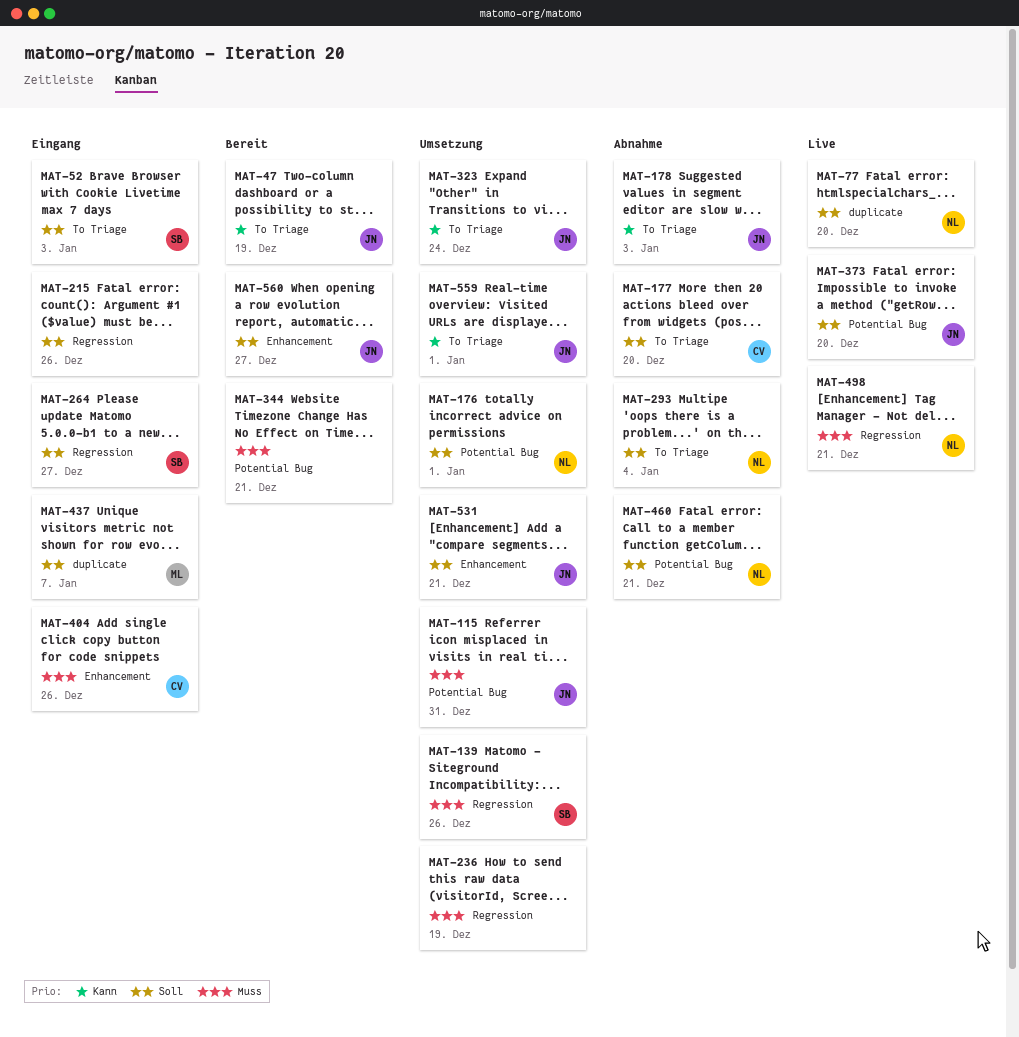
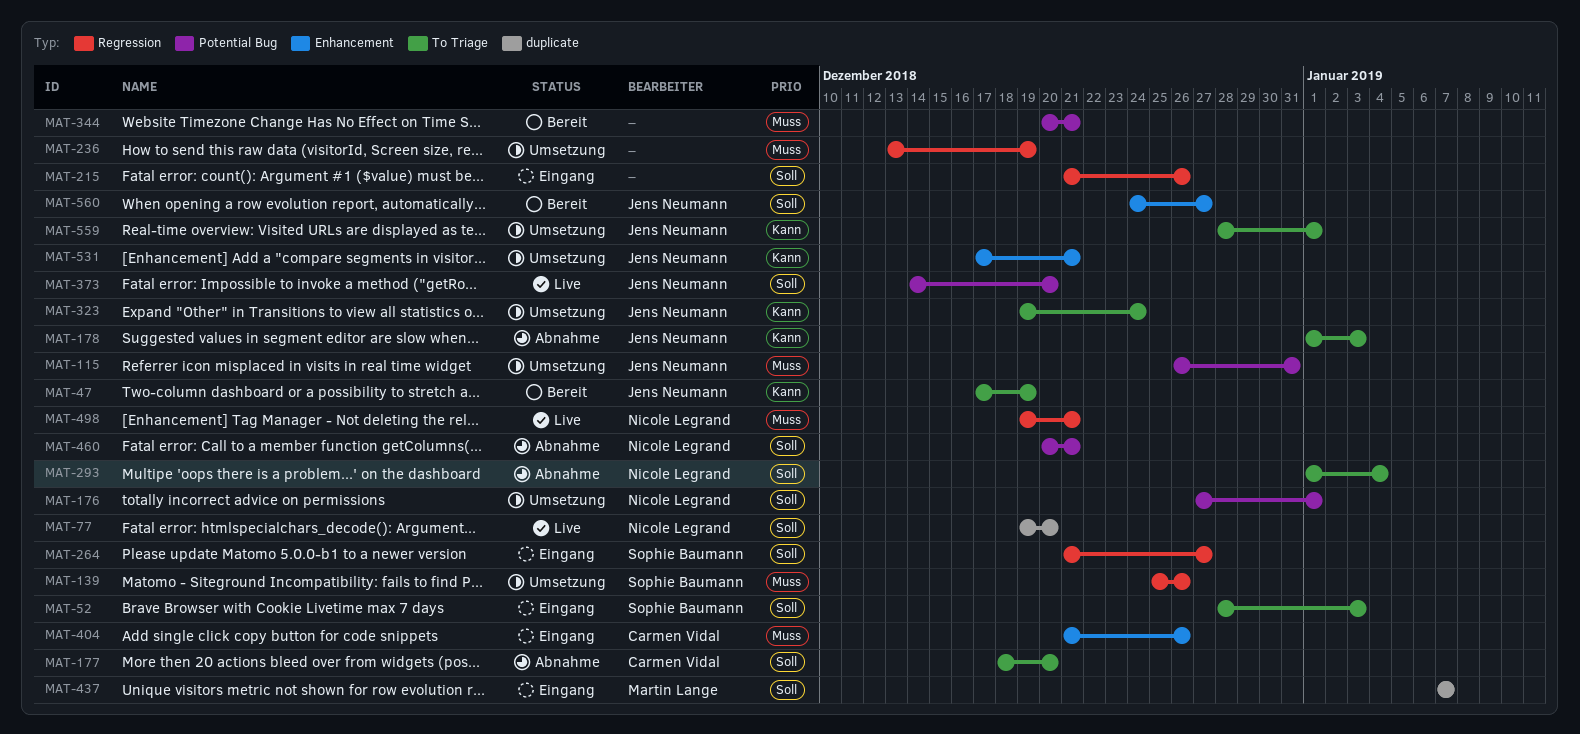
MAT-531, priority: Soll -> Kann

